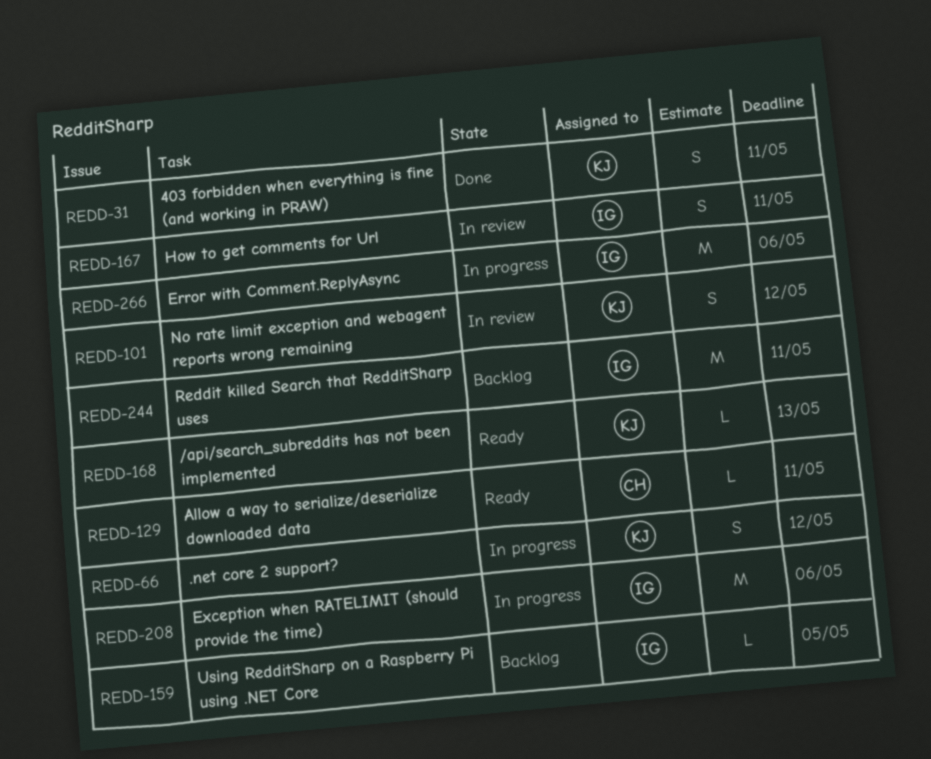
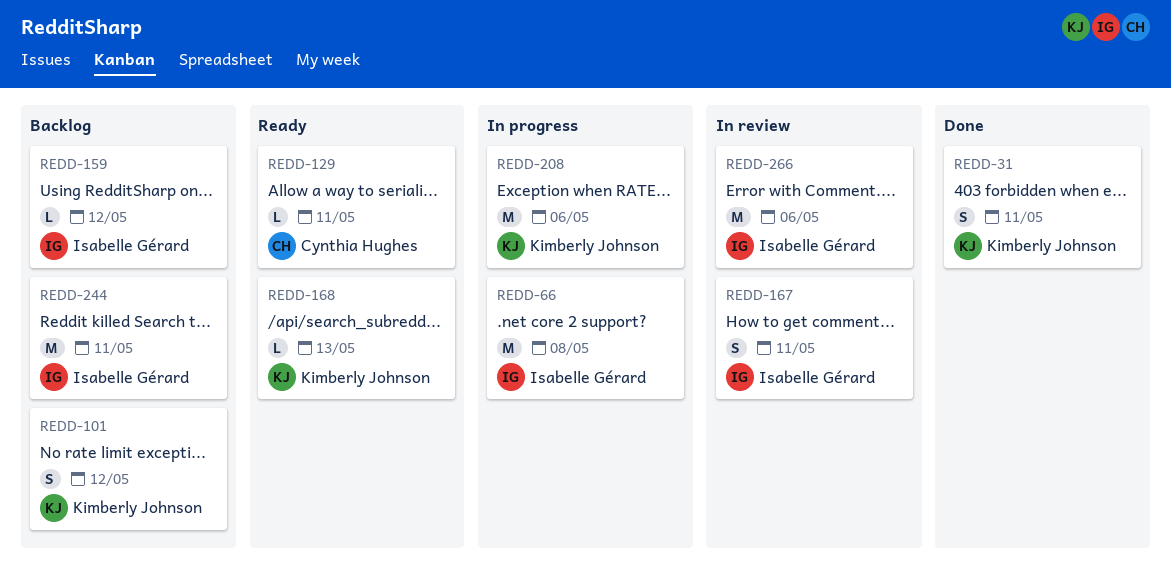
REDD-66, owner: Kimberly Johnson -> Isabelle Gérard
REDD-66, estimate: S -> M
REDD-66, due: May 12 -> May 8
REDD-101, status: In review -> Backlog
REDD-159, due: May 5 -> May 12
REDD-208, owner: Isabelle Gérard -> Kimberly Johnson
REDD-266, status: In progress -> In review

